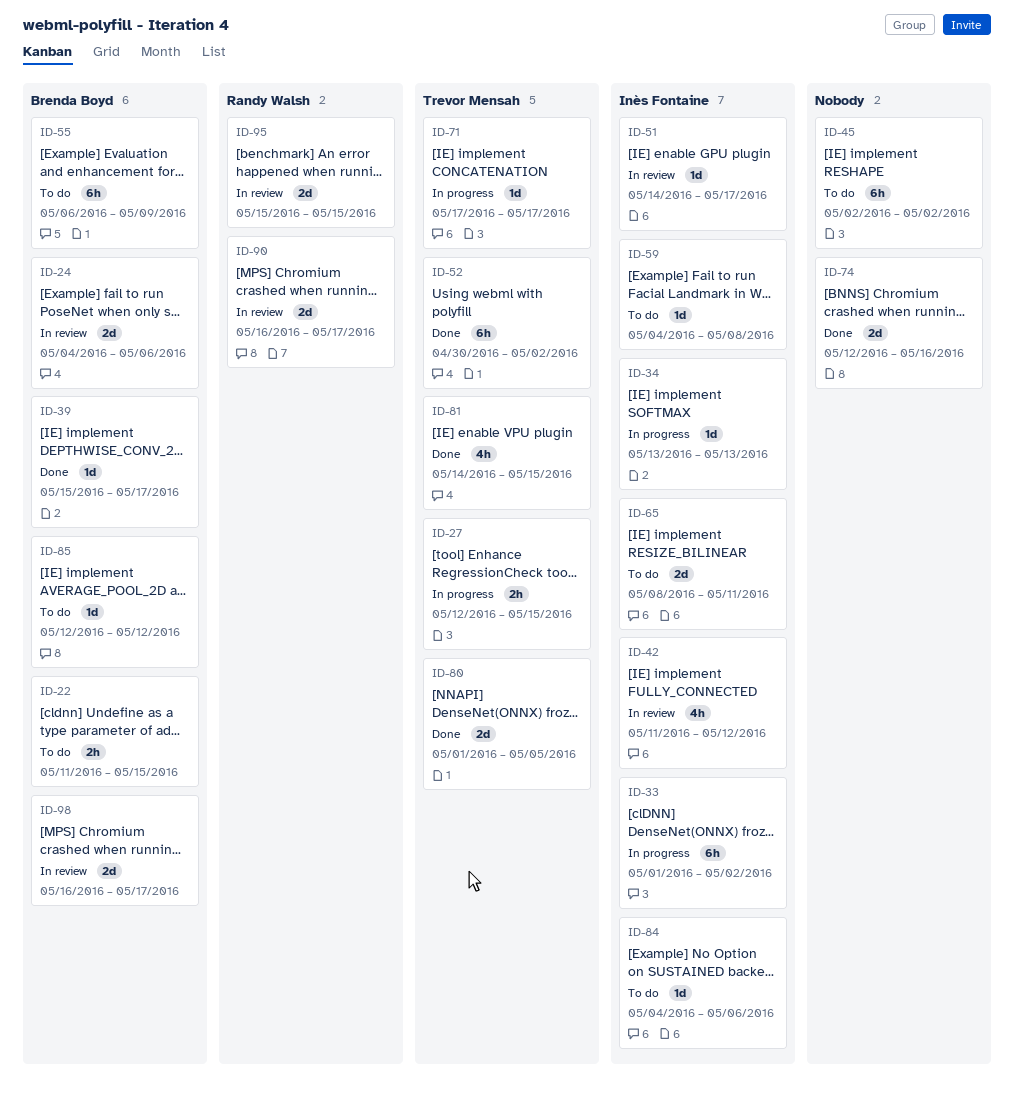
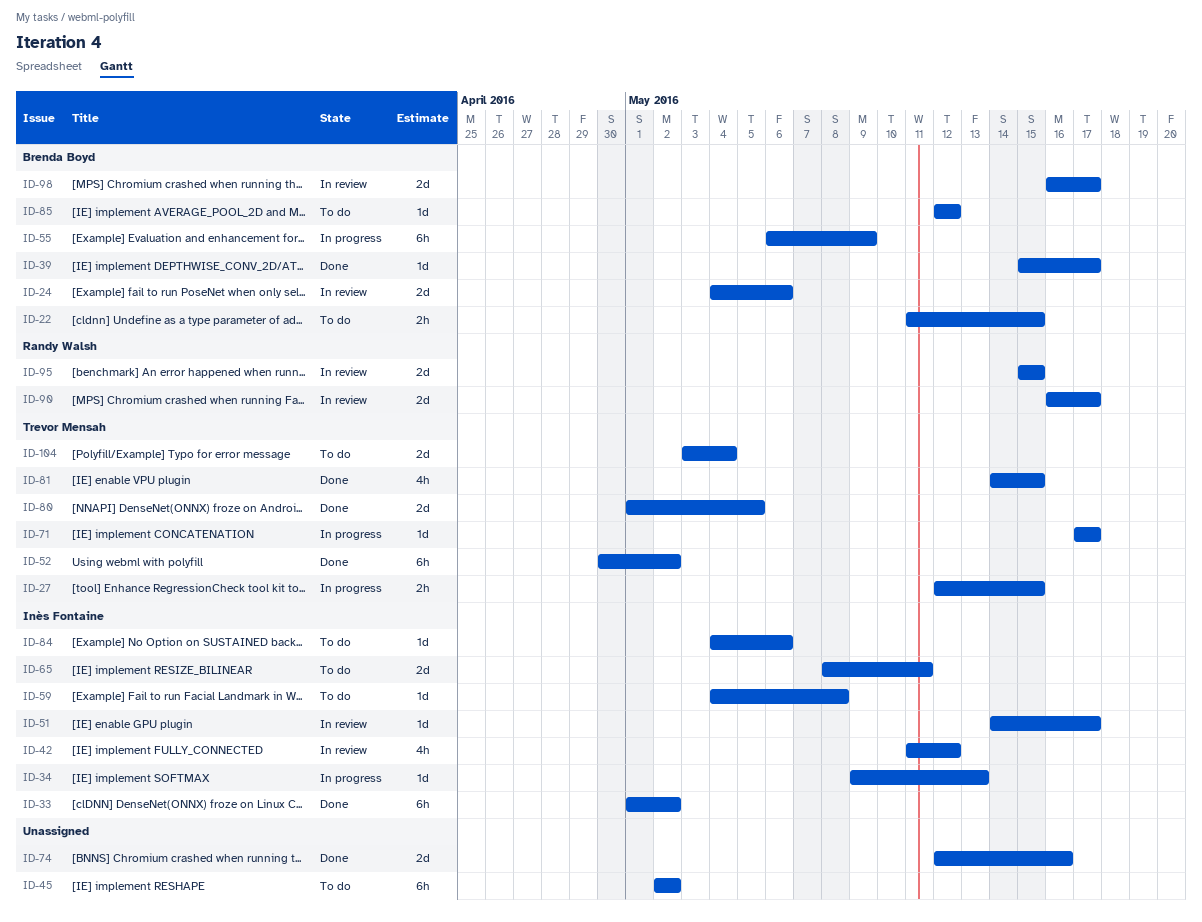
ID-33, status: In progress -> Done
ID-34, start: May 13 -> May 9
ID-55, status: To do -> In progress
ID-104: none -> present

